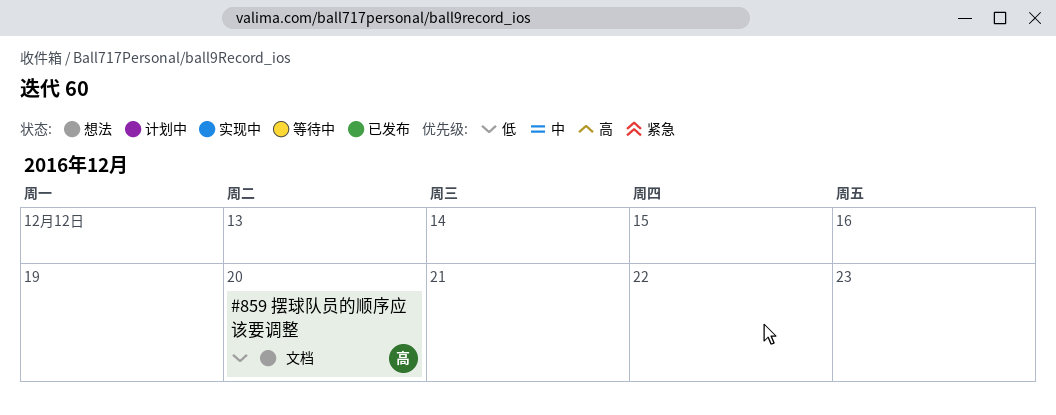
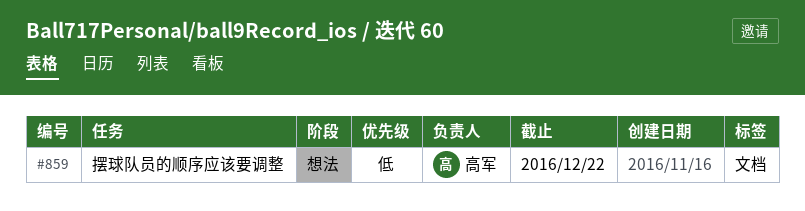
#859, due: Dec 20 -> Dec 22

